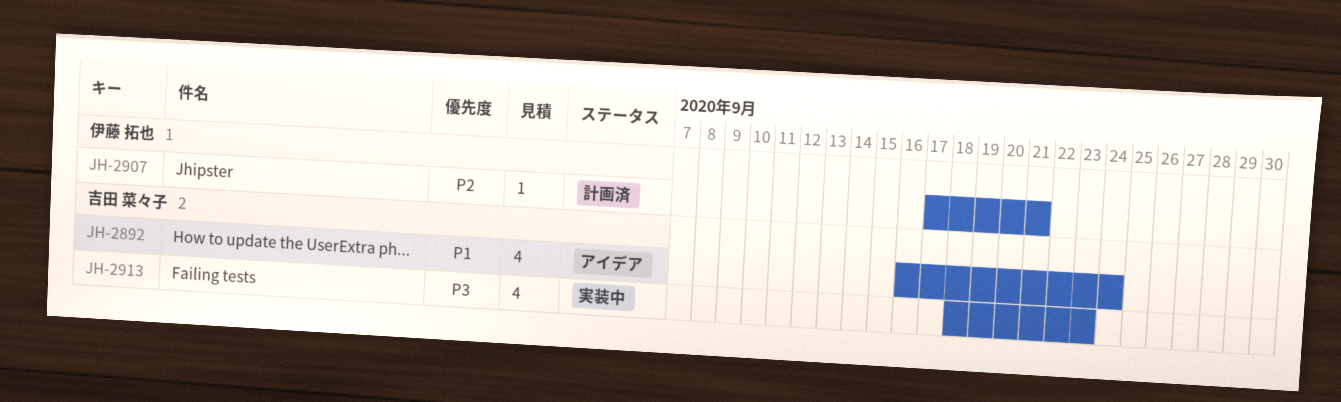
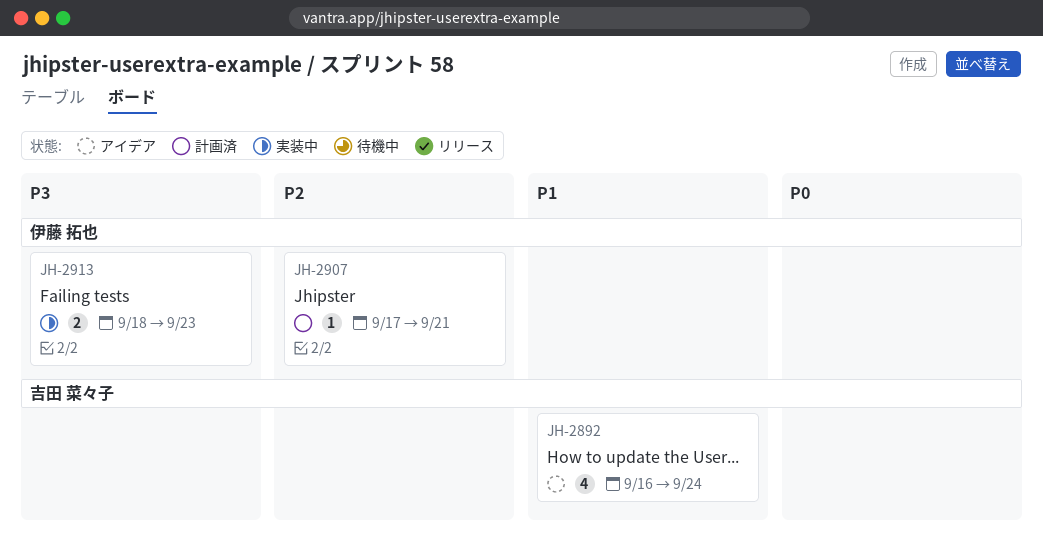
JH-2913, owner: 吉田 菜々子 -> 伊藤 拓也
JH-2913, estimate: 4 -> 2

